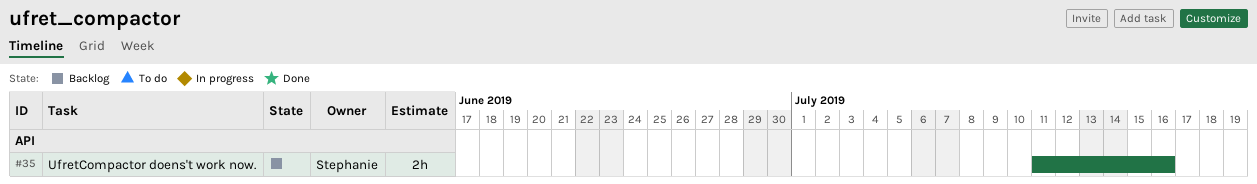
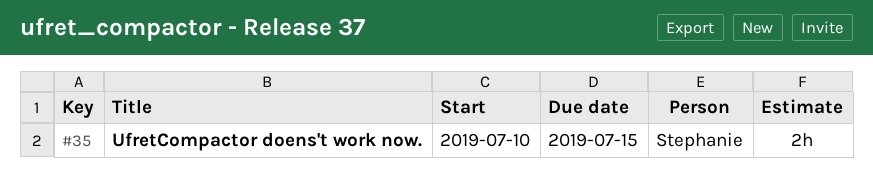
#35, start: Jul 11 -> Jul 10
#35, due: Jul 16 -> Jul 15

